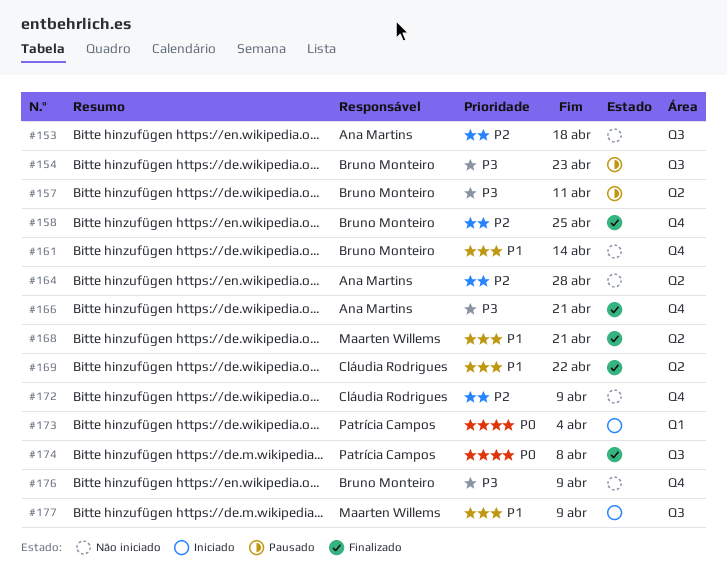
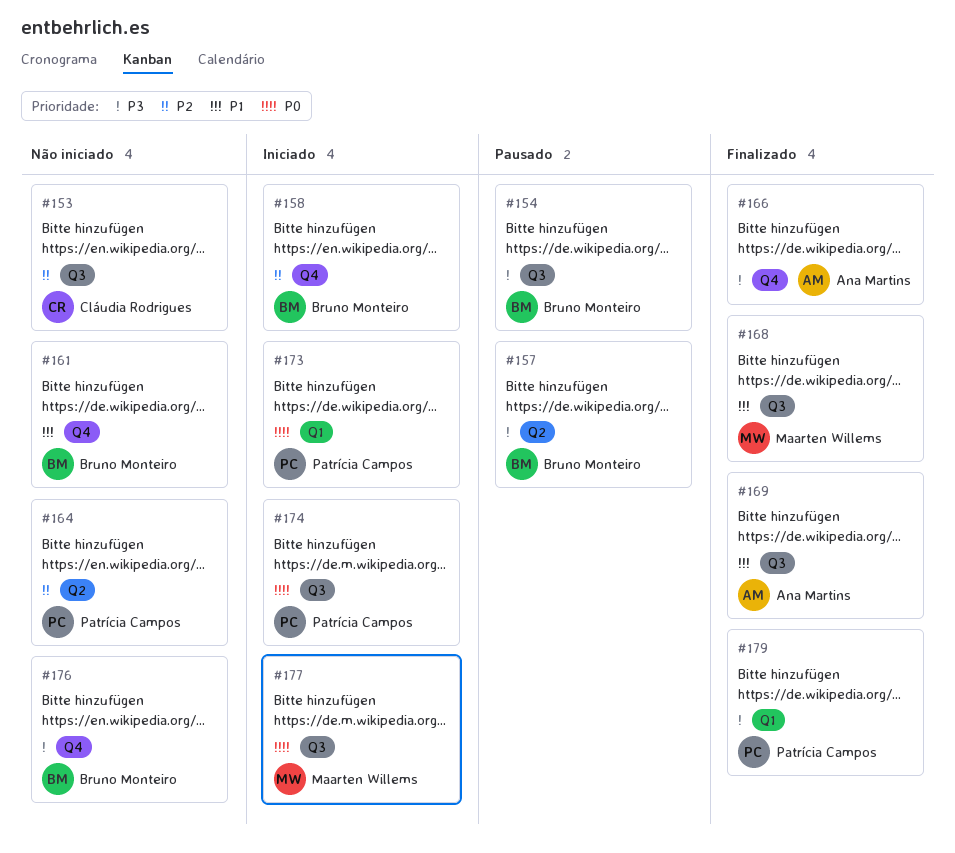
#153, owner: Ana Martins -> Cláudia Rodrigues
#158, status: Finalizado -> Iniciado
#164, owner: Ana Martins -> Patrícia Campos
#168, label: Q2 -> Q3
#169, owner: Cláudia Rodrigues -> Ana Martins
#169, label: Q2 -> Q3
#172: present -> none
#174, status: Finalizado -> Iniciado
#177, priority: P1 -> P0
#179: none -> present

